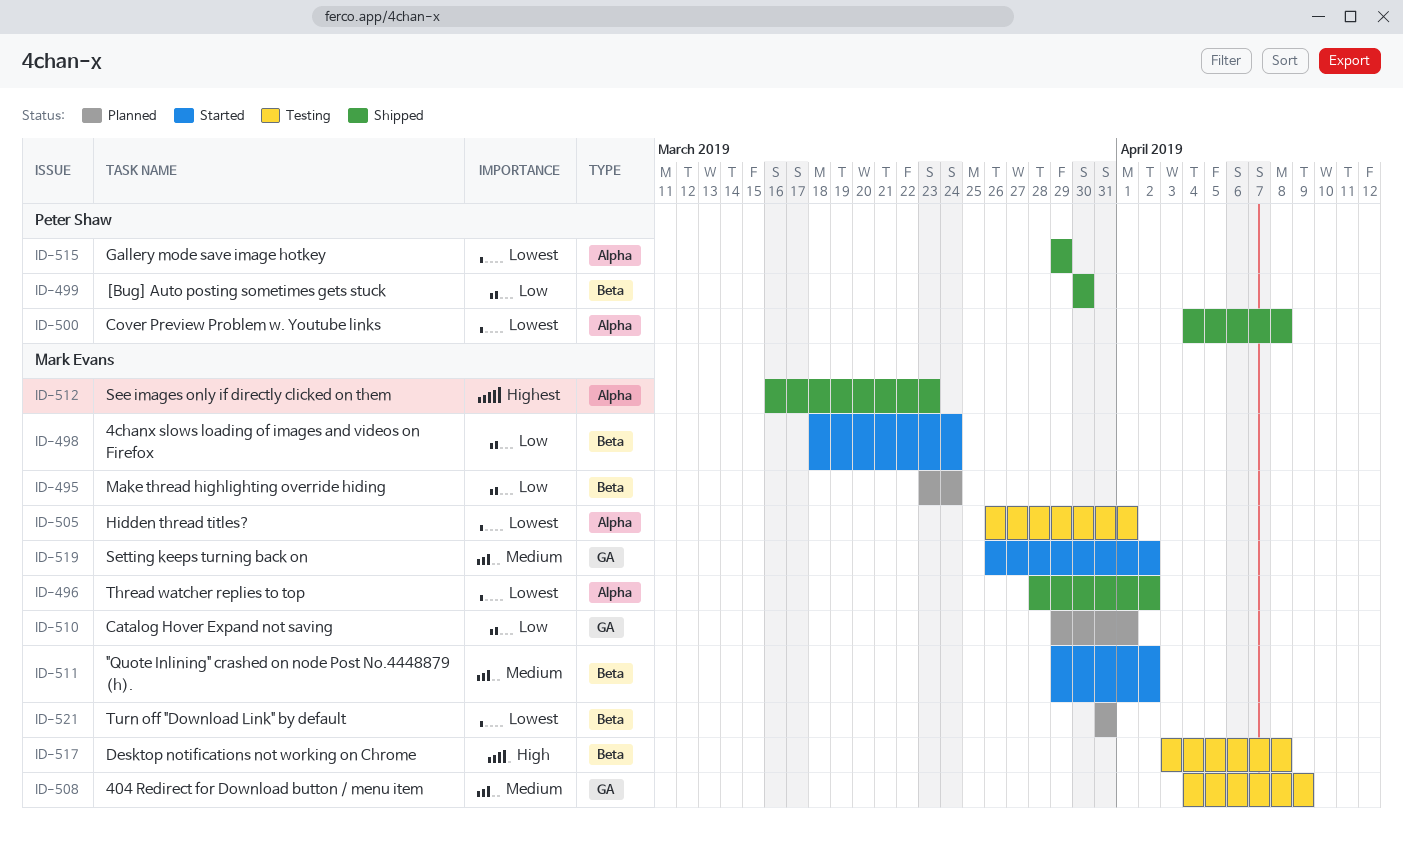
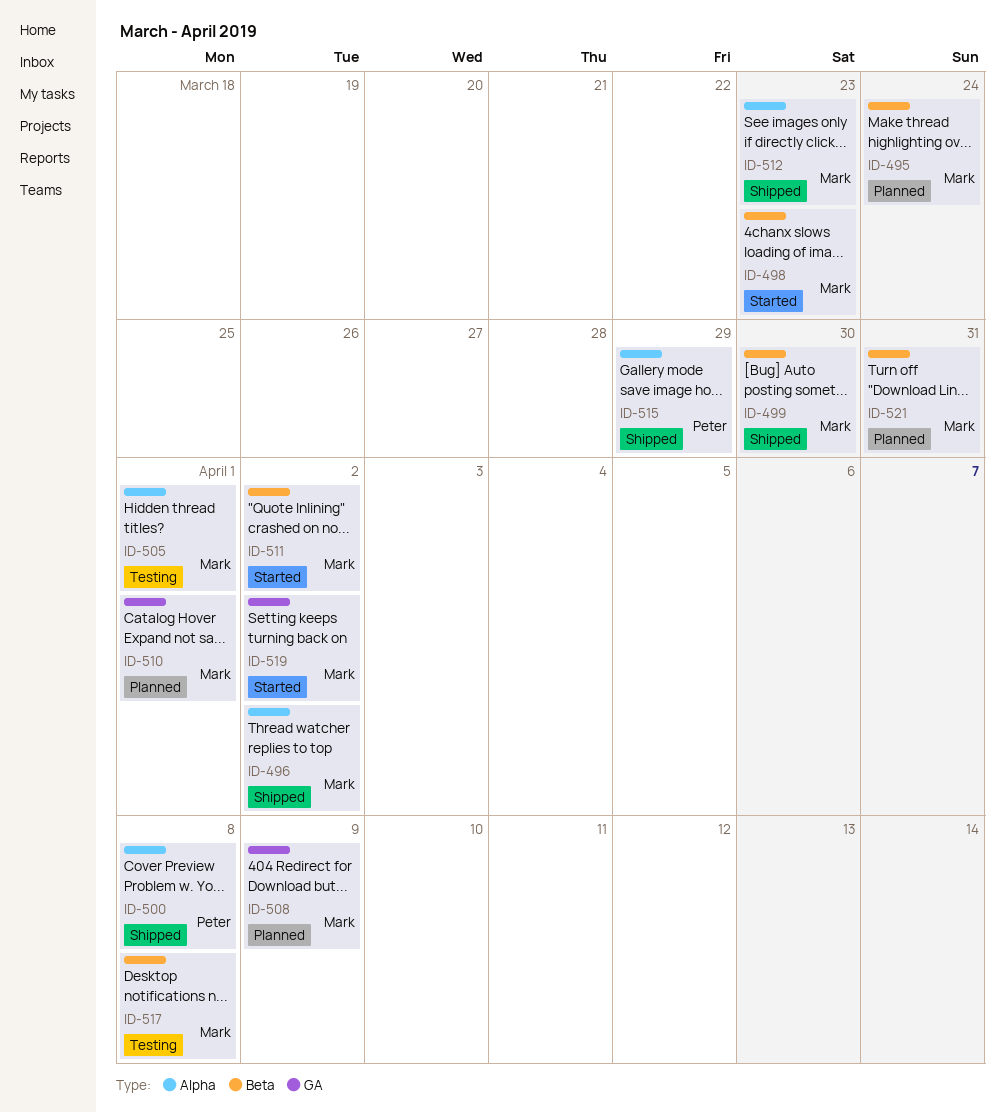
ID-498, due: Mar 24 -> Mar 23
ID-499, owner: Peter Shaw -> Mark Evans
ID-508, status: Testing -> Planned

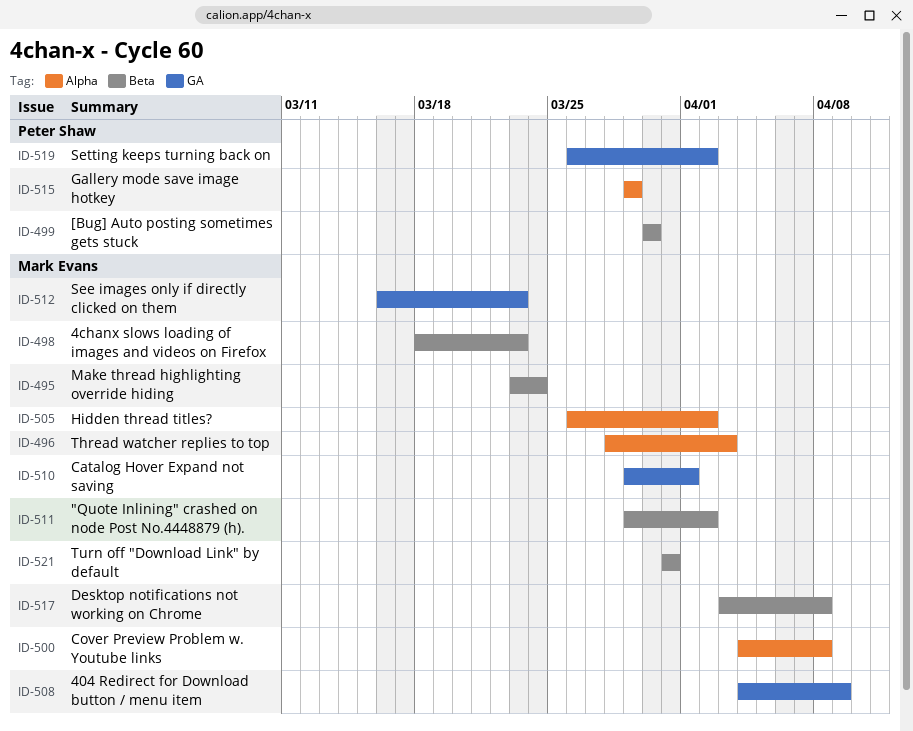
ID-496, due: Apr 2 -> Apr 3
ID-499, owner: Mark Evans -> Peter Shaw
ID-500, owner: Peter Shaw -> Mark Evans
ID-505, due: Apr 1 -> Apr 2
ID-512, label: Alpha -> GA
ID-519, owner: Mark Evans -> Peter Shaw

